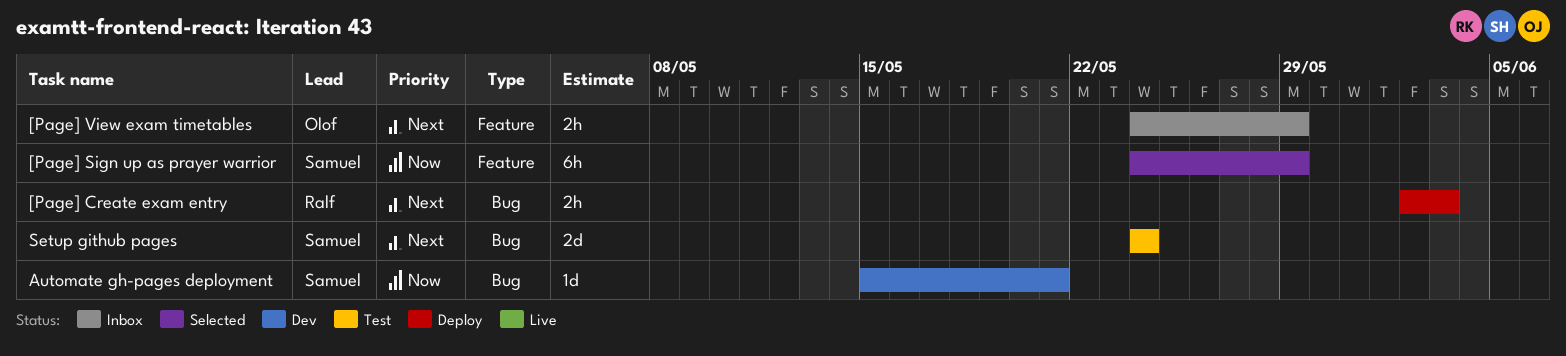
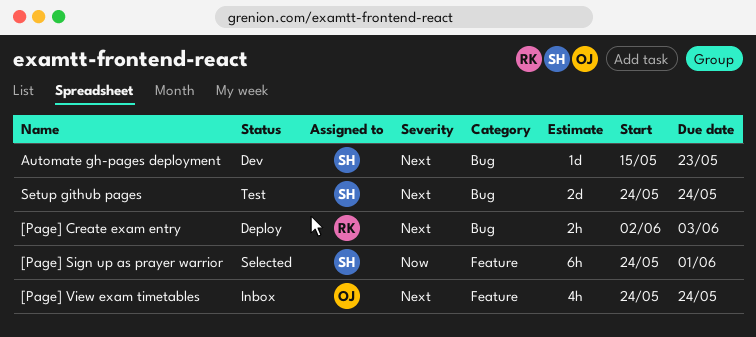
[Page] Sign up as prayer warrior, due: May 29 -> Jun 1
[Page] View exam timetables, estimate: 2h -> 4h
[Page] View exam timetables, due: May 29 -> May 24
Automate gh-pages deployment, priority: Now -> Next
Automate gh-pages deployment, due: May 21 -> May 23

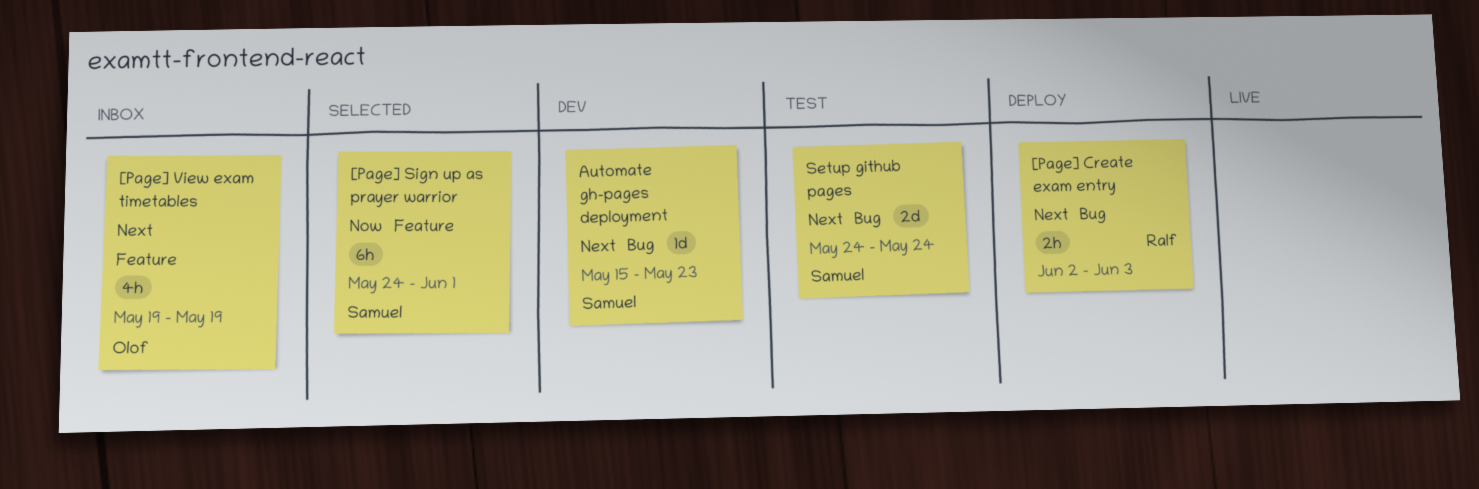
[Page] View exam timetables, start: May 24 -> May 19
[Page] View exam timetables, due: May 24 -> May 19

